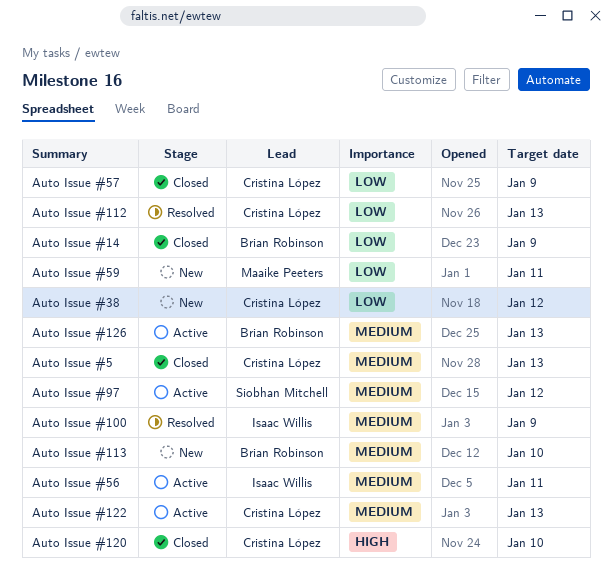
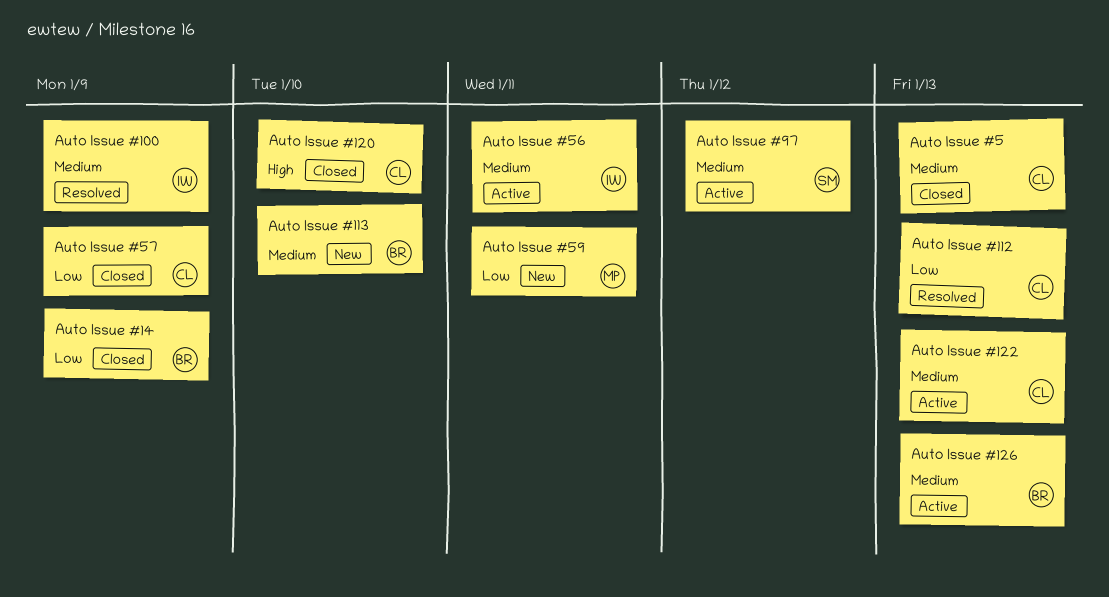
Auto Issue #38: present -> none

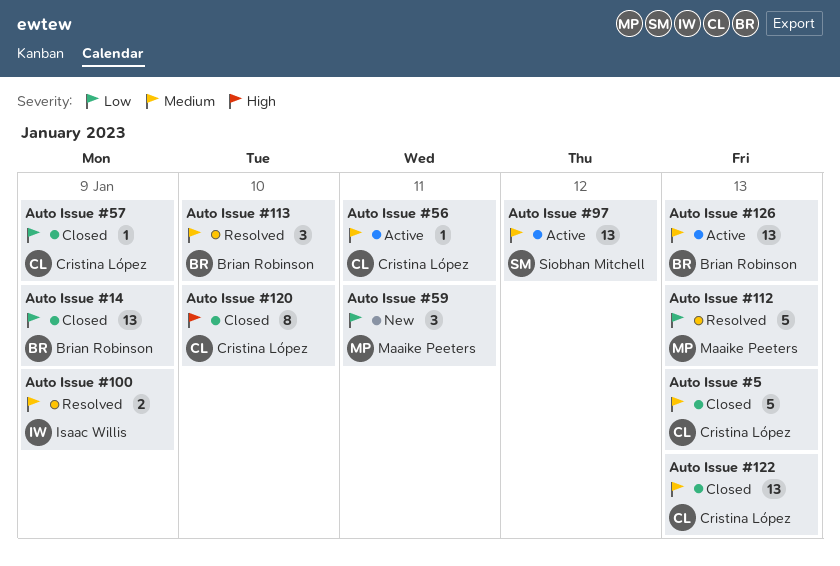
Auto Issue #112, owner: Cristina López -> Maaike Peeters
Auto Issue #113, status: New -> Resolved
Auto Issue #122, status: Active -> Closed
Auto Issue #56, owner: Isaac Willis -> Cristina López

